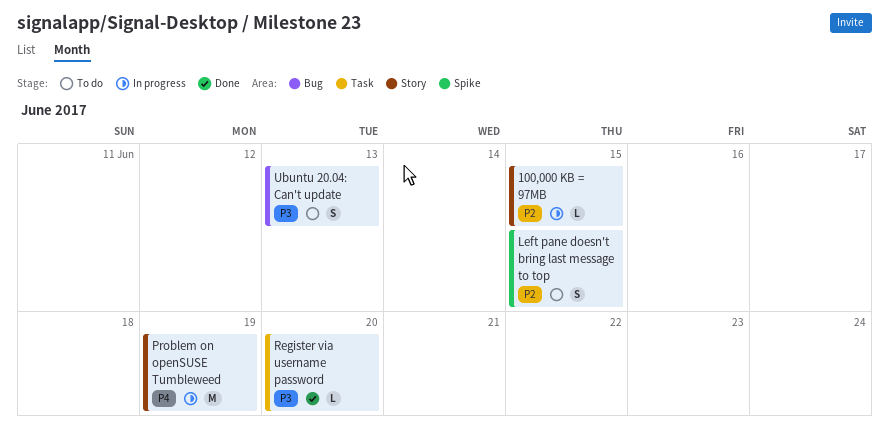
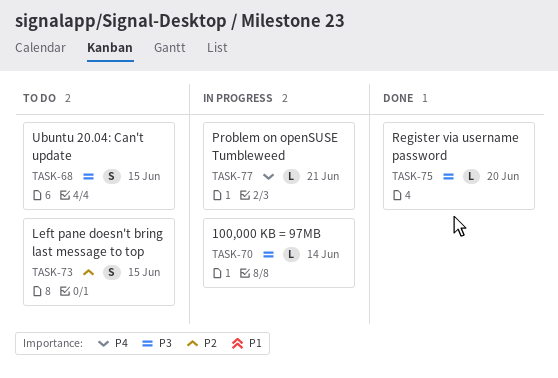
100,000 KB = 97MB, priority: P2 -> P3
100,000 KB = 97MB, due: Jun 15 -> Jun 14
Problem on openSUSE Tumbleweed, estimate: M -> L
Problem on openSUSE Tumbleweed, due: Jun 19 -> Jun 21
Ubuntu 20.04: Can't update, due: Jun 13 -> Jun 15

